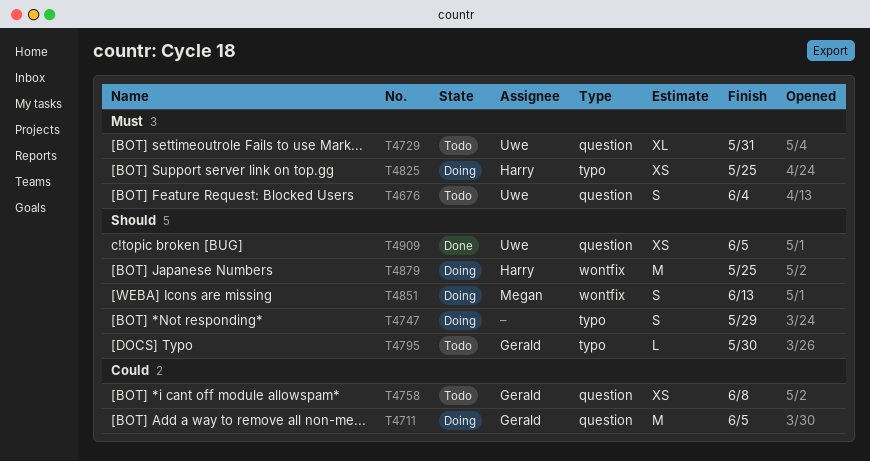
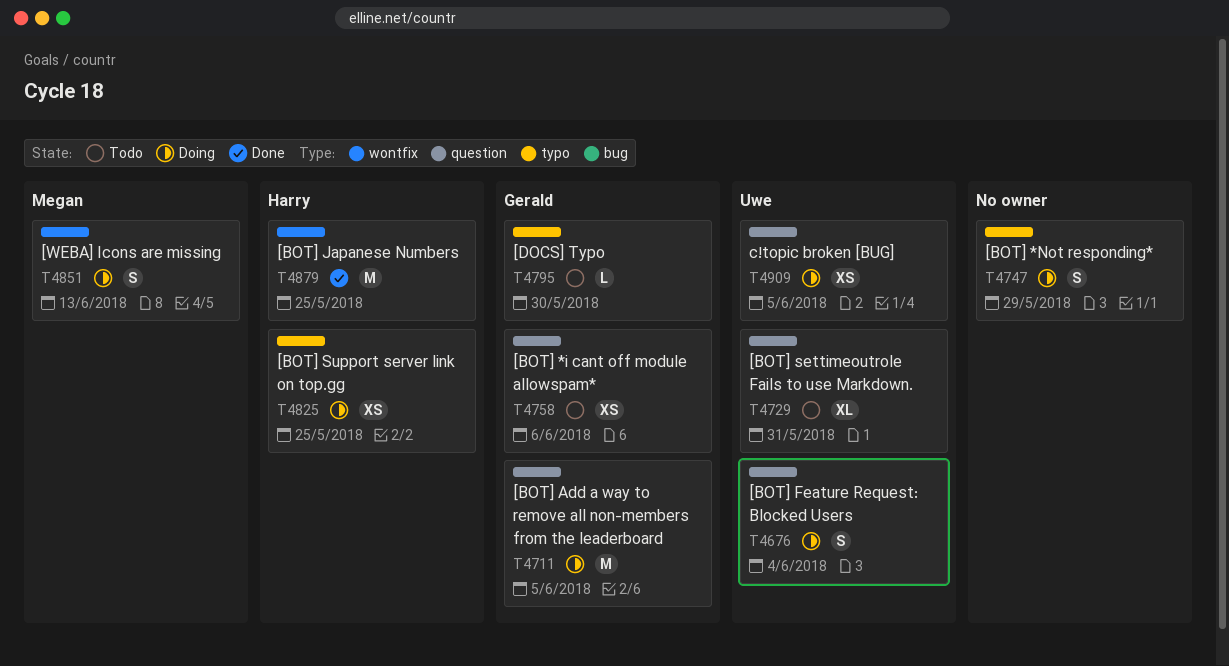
T4676, status: Todo -> Doing
T4758, due: Jun 8 -> Jun 6
T4879, status: Doing -> Done
T4909, status: Done -> Doing

